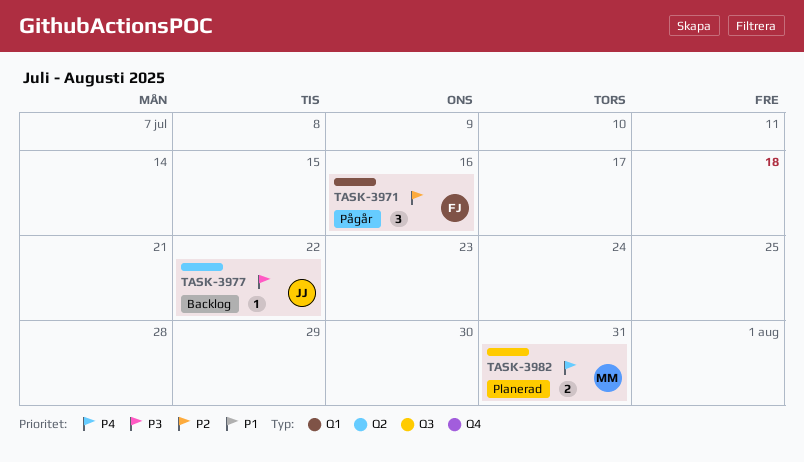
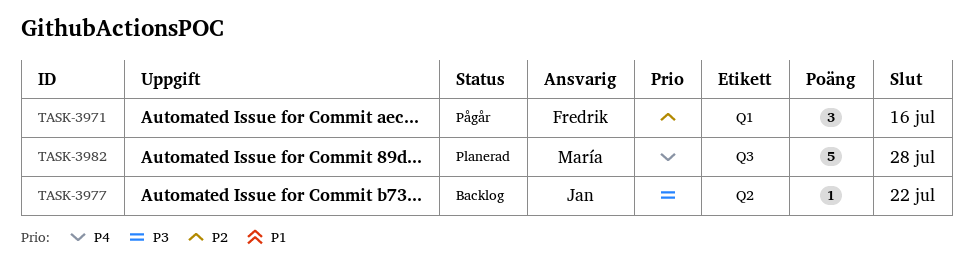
TASK-3982, estimate: 2 -> 5
TASK-3982, due: Jul 31 -> Jul 28

